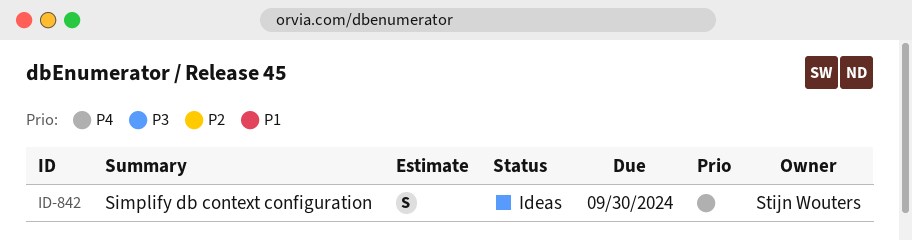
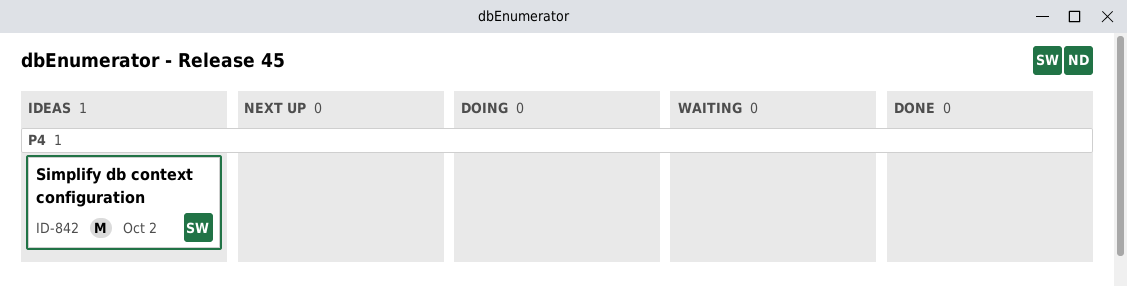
ID-842, estimate: S -> M
ID-842, due: Sep 30 -> Oct 2

